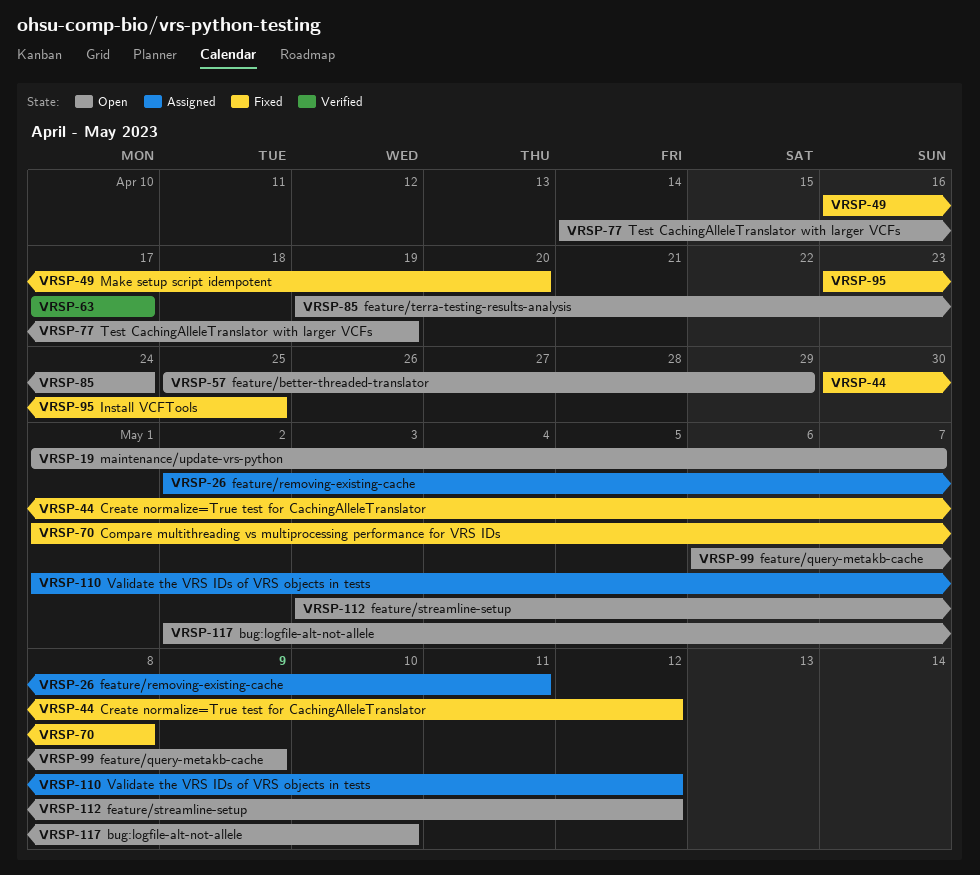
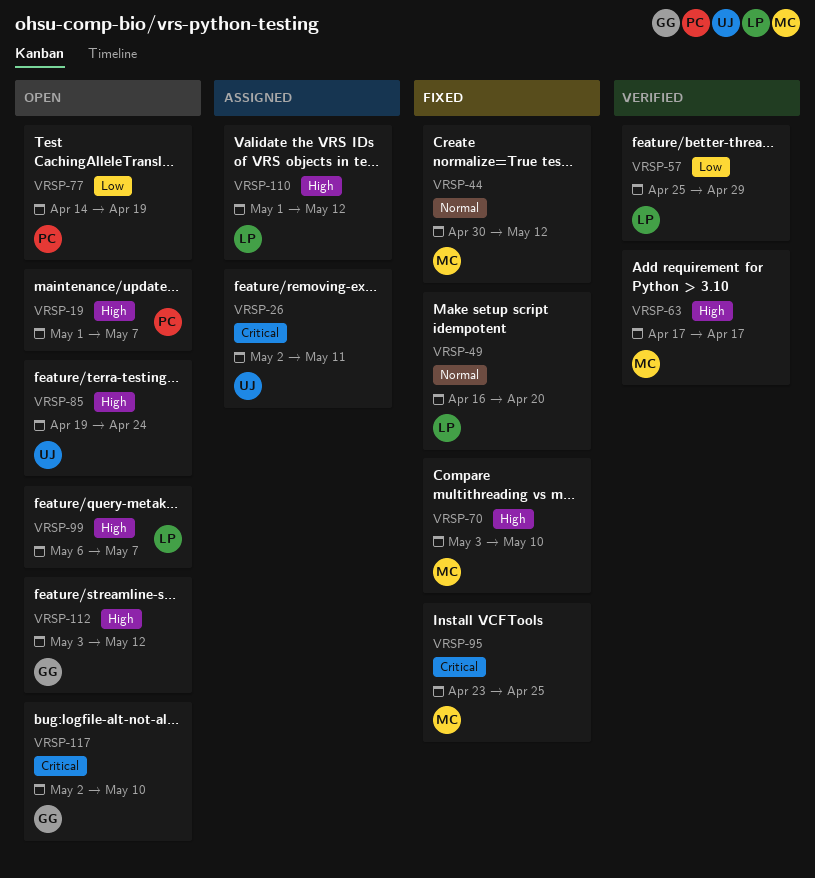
VRSP-57, status: Open -> Verified
VRSP-70, start: May 1 -> May 3
VRSP-70, due: May 8 -> May 10
VRSP-99, due: May 9 -> May 7

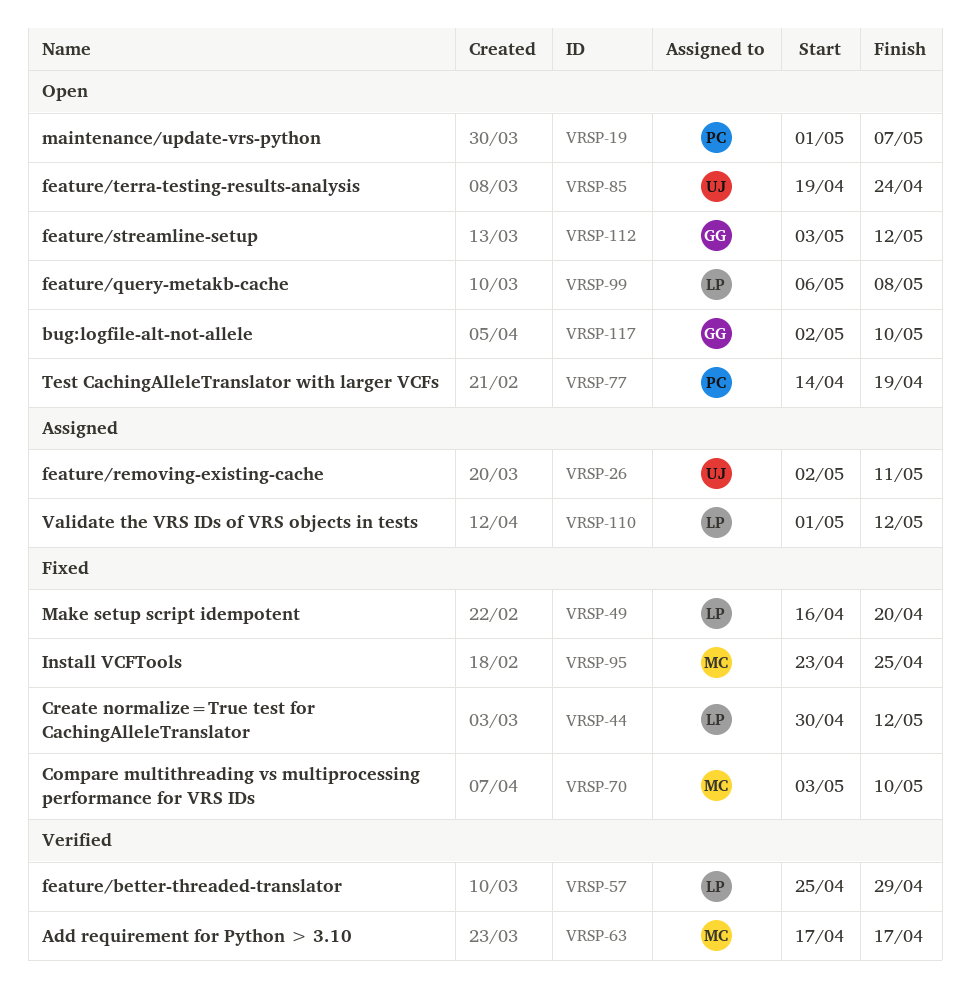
VRSP-44, owner: MC -> LP
VRSP-99, due: May 7 -> May 8

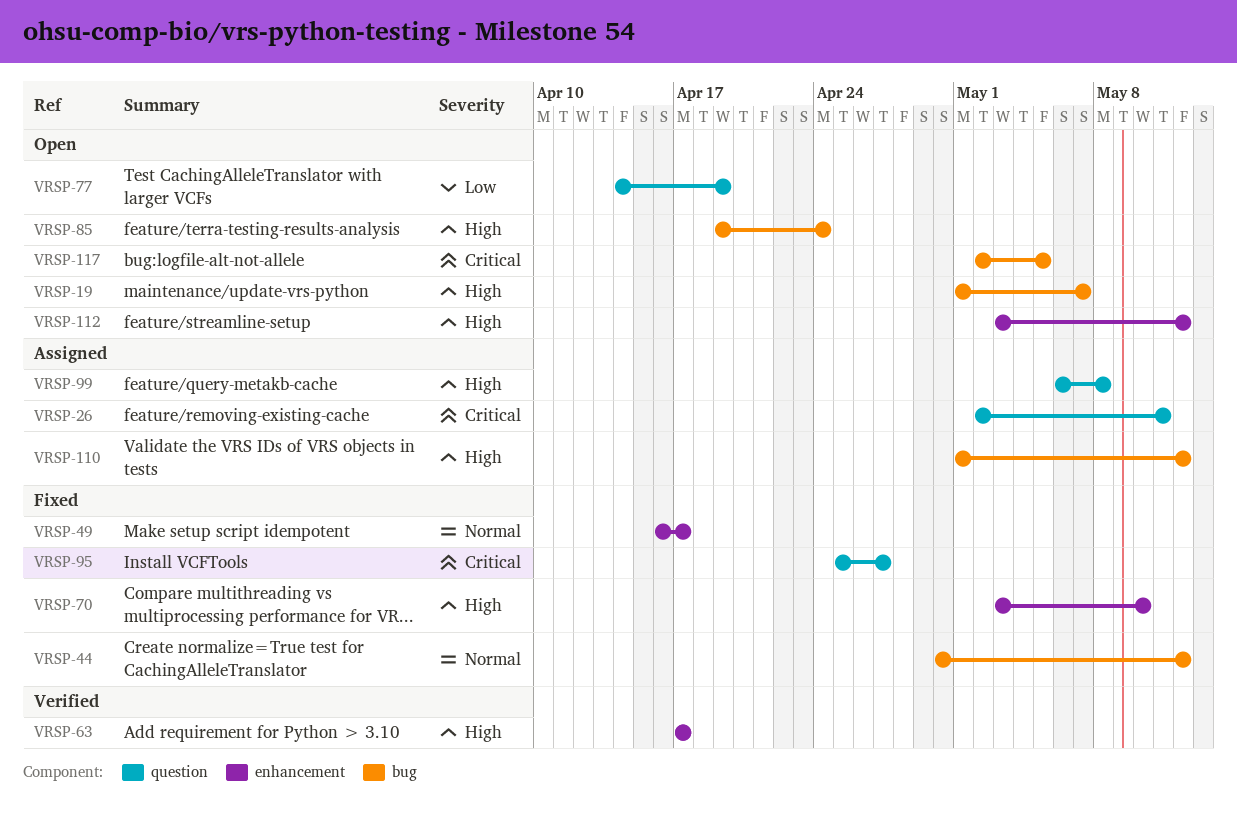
VRSP-49, due: Apr 20 -> Apr 17
VRSP-57: present -> none
VRSP-95, start: Apr 23 -> Apr 25
VRSP-95, due: Apr 25 -> Apr 27
VRSP-99, status: Open -> Assigned
VRSP-117, due: May 10 -> May 5

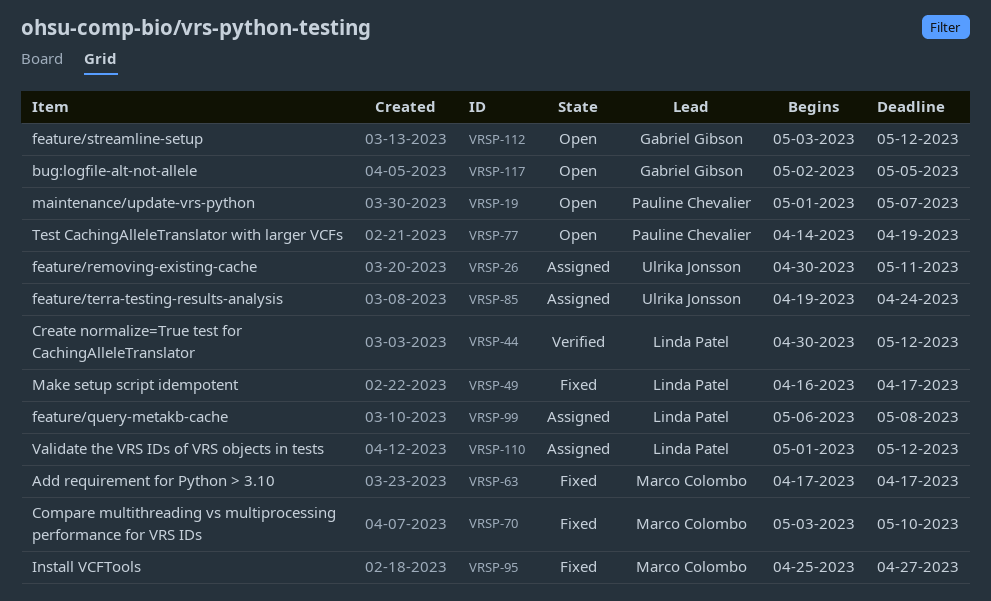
VRSP-26, start: May 2 -> Apr 30
VRSP-44, status: Fixed -> Verified
VRSP-63, status: Verified -> Fixed
VRSP-85, status: Open -> Assigned

